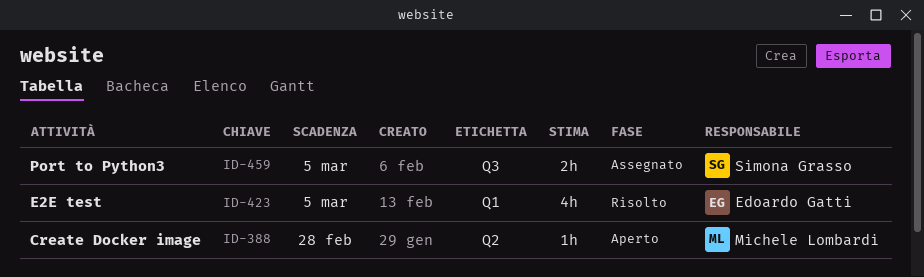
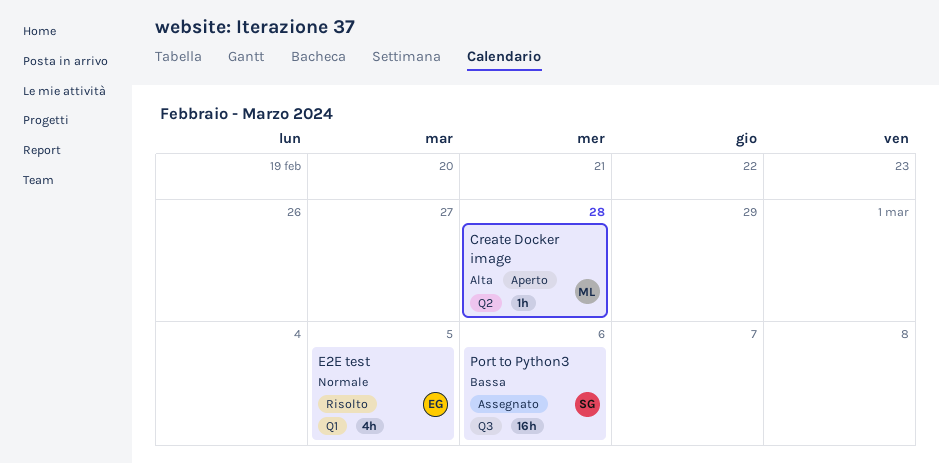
Port to Python3, estimate: 2h -> 16h
Port to Python3, due: Mar 5 -> Mar 6

